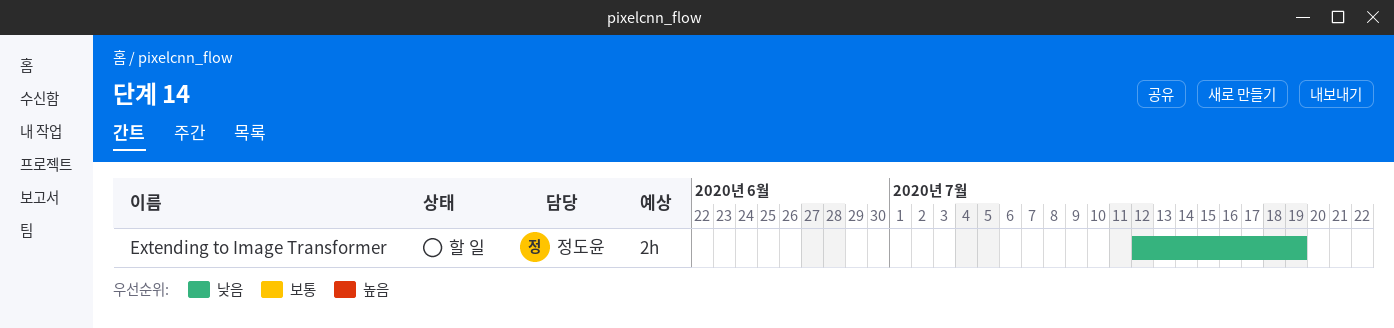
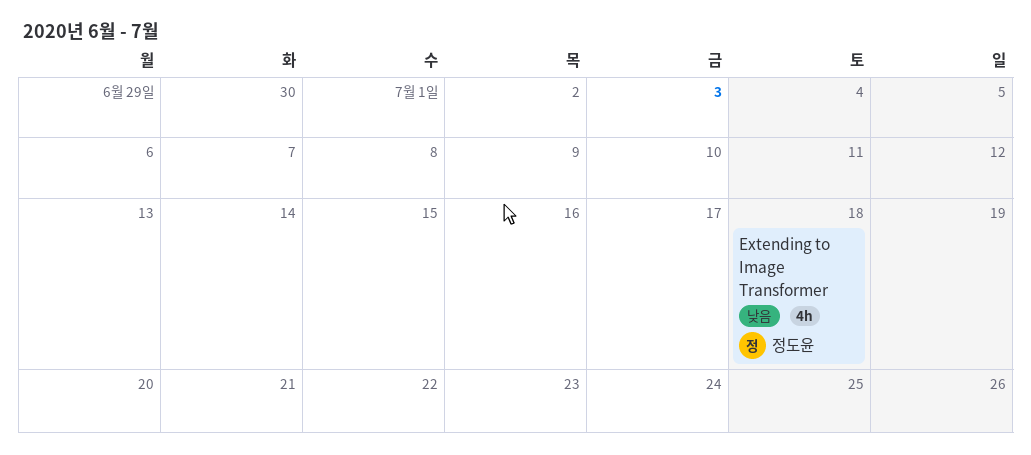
Extending to Image Transformer, estimate: 2h -> 4h
Extending to Image Transformer, due: Jul 19 -> Jul 18

